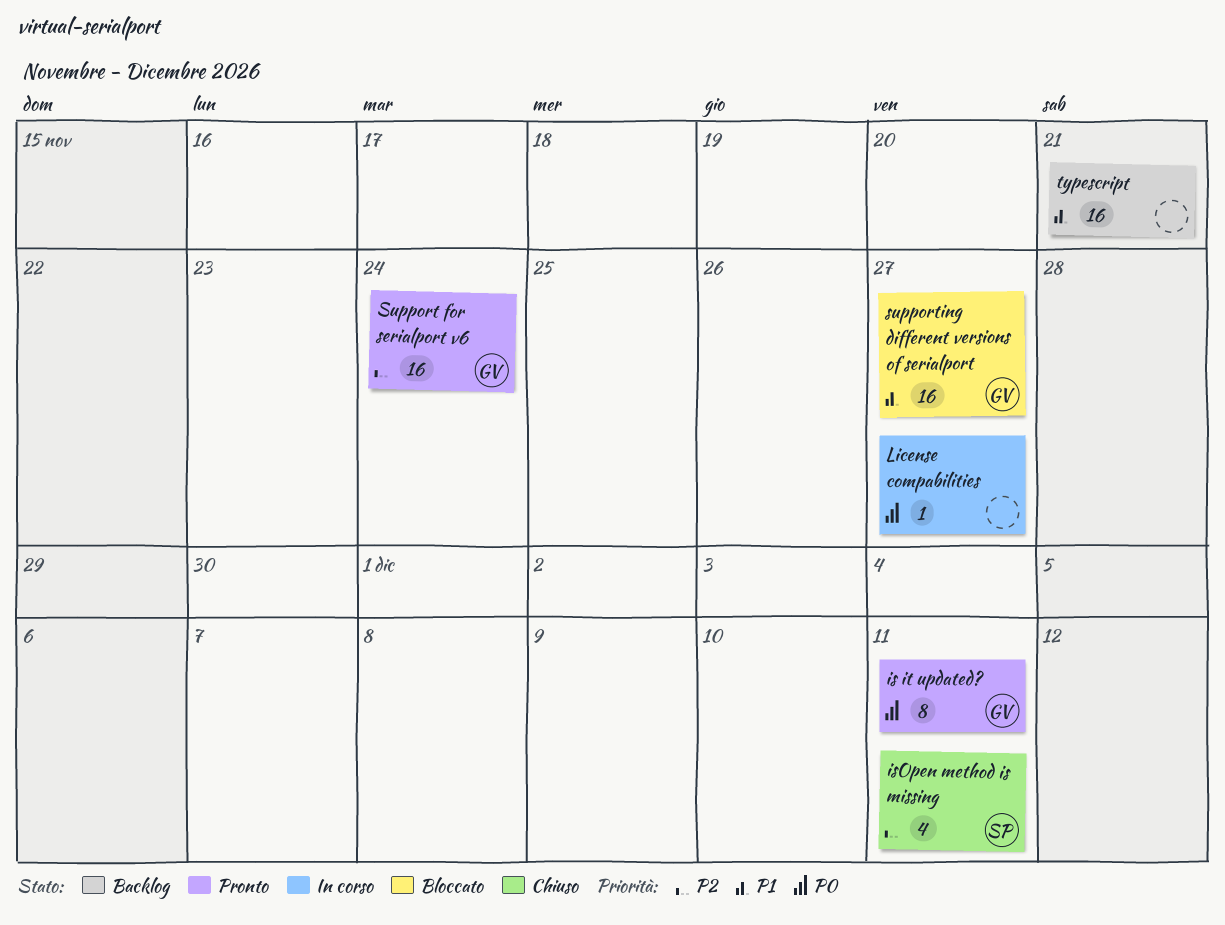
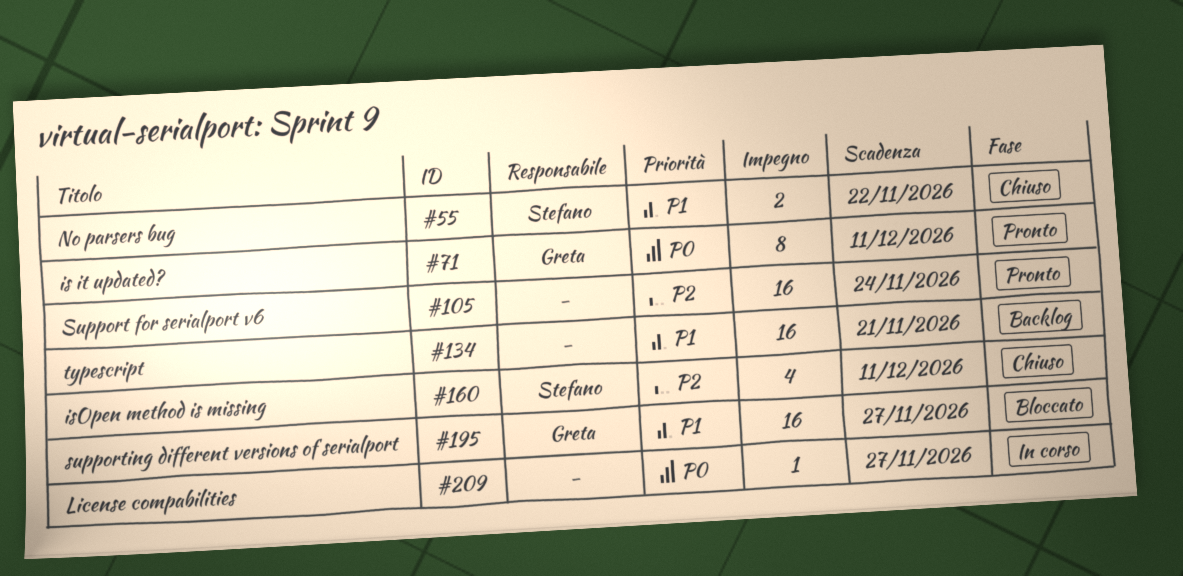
No parsers bug: none -> present
Support for serialport v6, owner: Greta -> none

